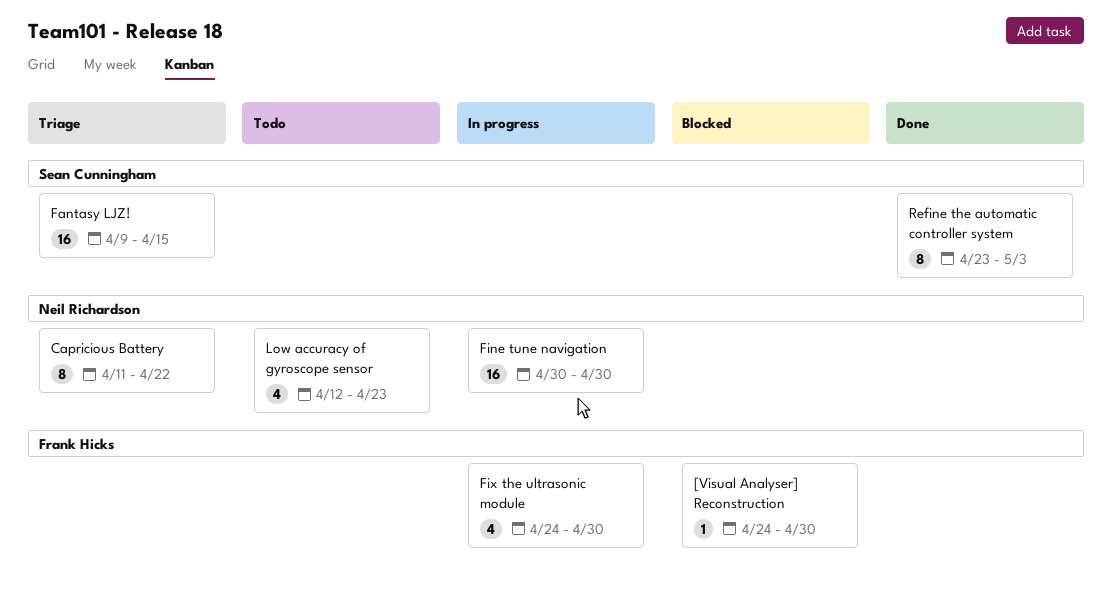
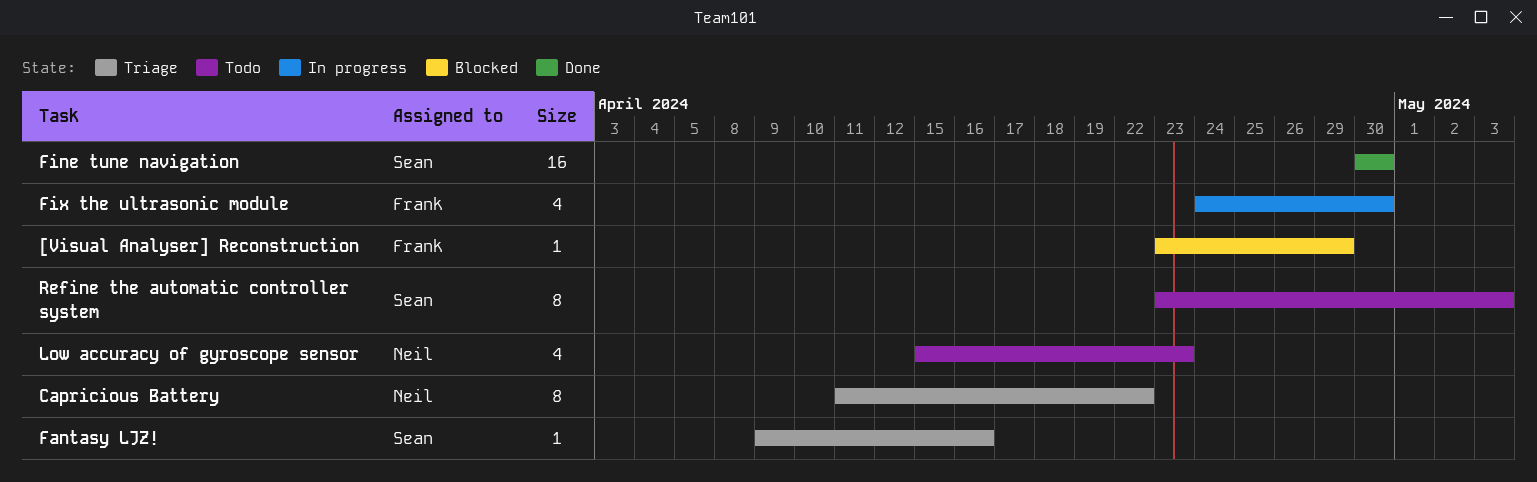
[Visual Analyser] Reconstruction, start: Apr 24 -> Apr 23
[Visual Analyser] Reconstruction, due: Apr 30 -> Apr 29
Fantasy LJZ!, estimate: 16 -> 1
Fantasy LJZ!, due: Apr 15 -> Apr 16
Fine tune navigation, status: In progress -> Done
Fine tune navigation, owner: Neil Richardson -> Sean Cunningham
Low accuracy of gyroscope sensor, start: Apr 12 -> Apr 15
Refine the automatic controller system, status: Done -> Todo

